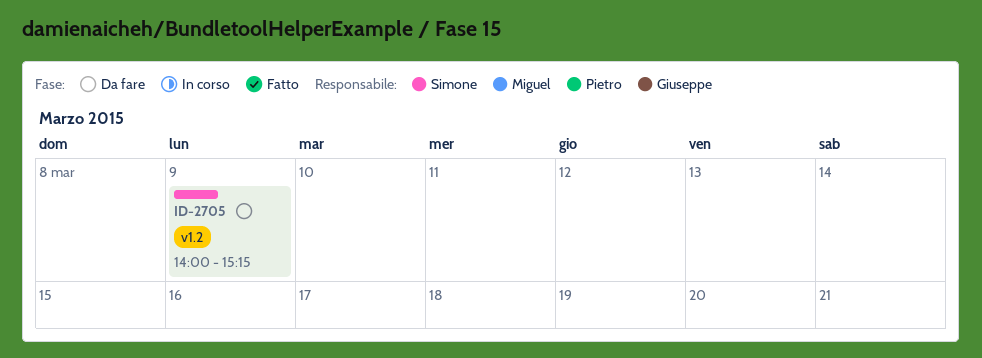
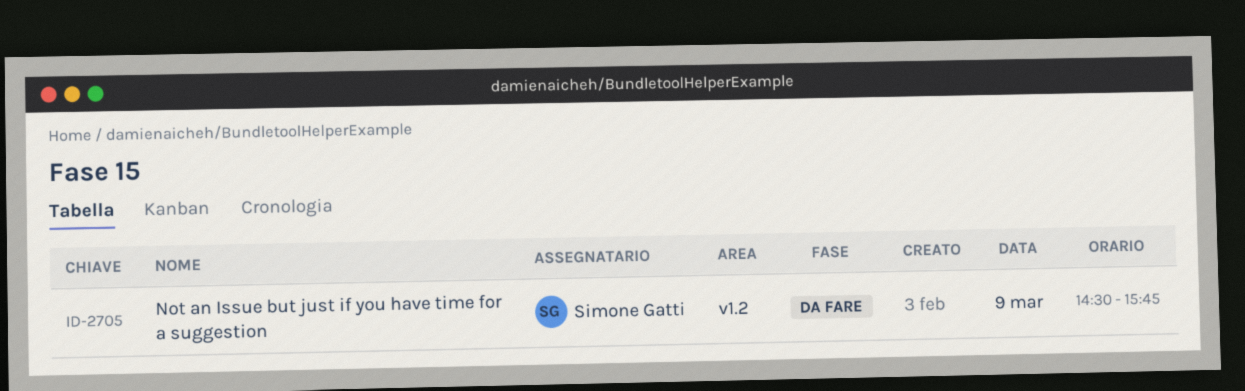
ID-2705, begins: 14:00 -> 14:30
ID-2705, ends: 15:15 -> 15:45

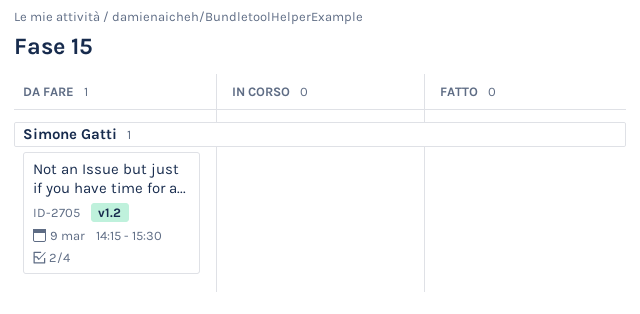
ID-2705, begins: 14:30 -> 14:15
ID-2705, ends: 15:45 -> 15:30

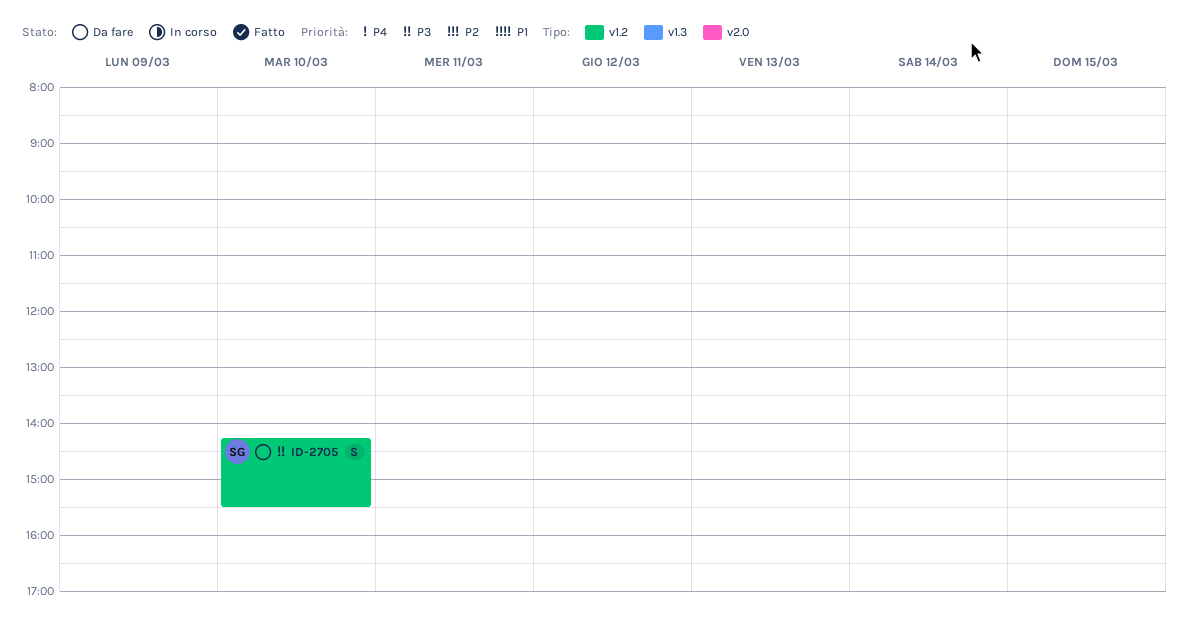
ID-2705, day: Mar 9 -> Mar 10

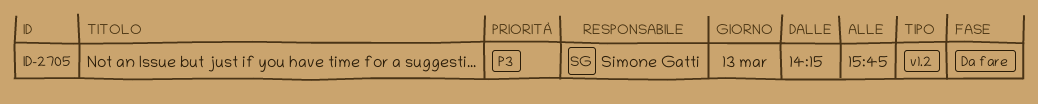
ID-2705, day: Mar 10 -> Mar 13
ID-2705, ends: 15:30 -> 15:45

